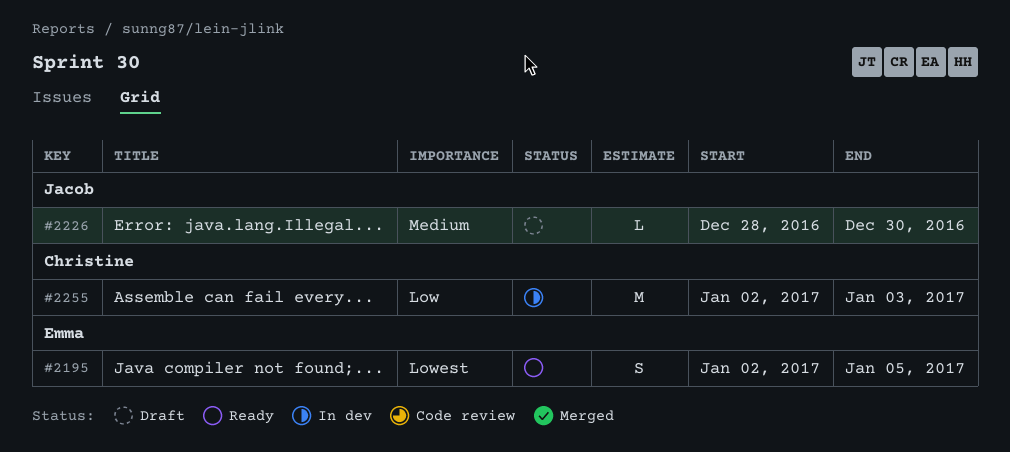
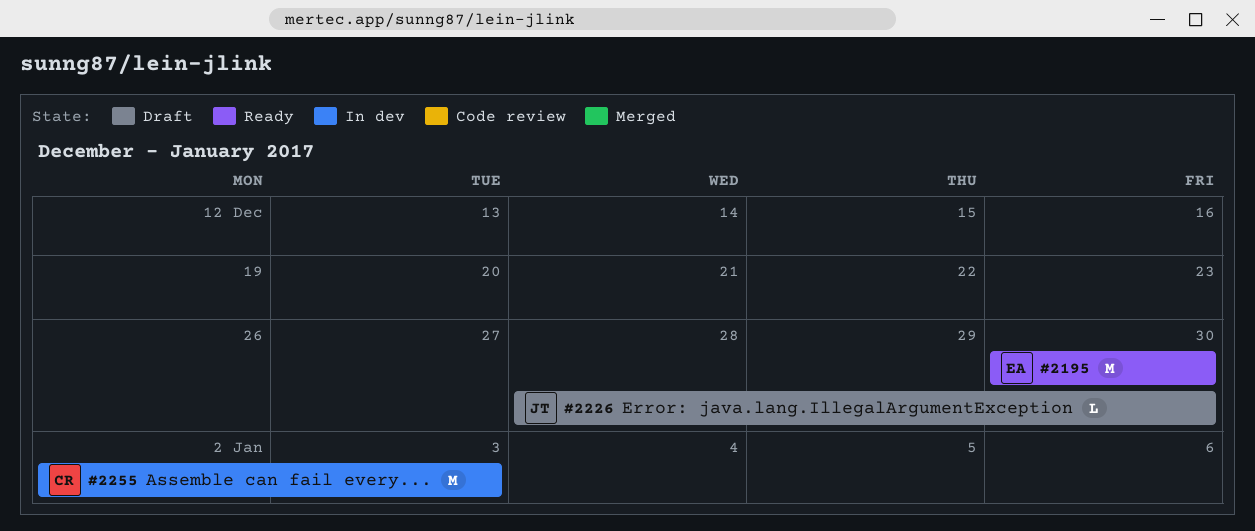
#2195, estimate: S -> M
#2195, start: Jan 2 -> Dec 30
#2195, due: Jan 5 -> Dec 30

